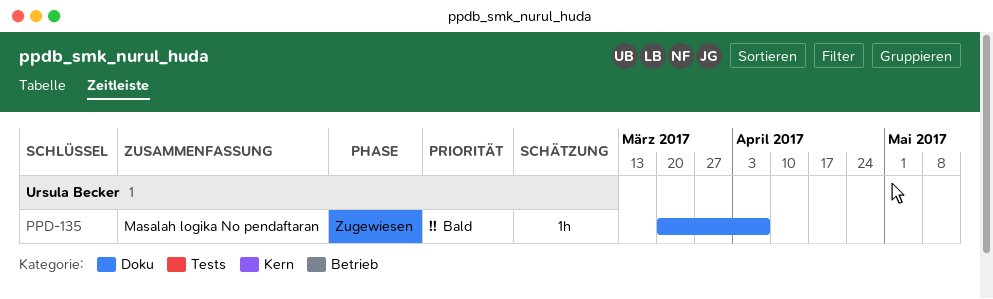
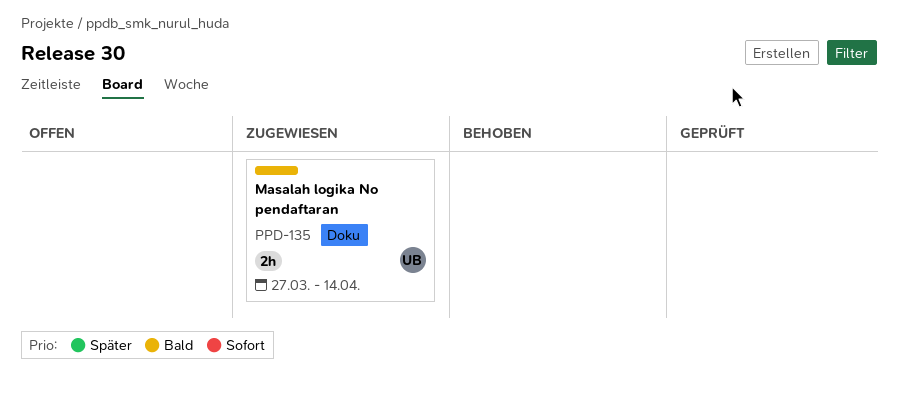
PPD-135, estimate: 1h -> 2h
PPD-135, start: Mar 20 -> Mar 27
PPD-135, due: Apr 7 -> Apr 14

